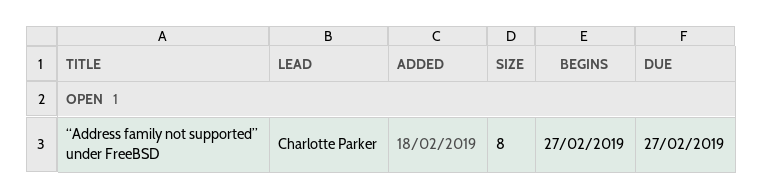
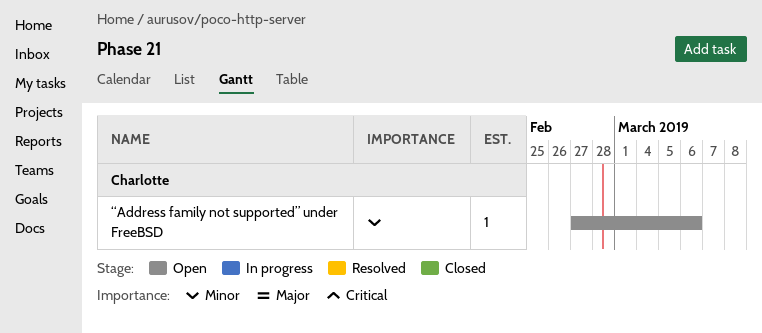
“Address family not supported” under FreeBSD, estimate: 8 -> 1
“Address family not supported” under FreeBSD, due: Feb 27 -> Mar 6

